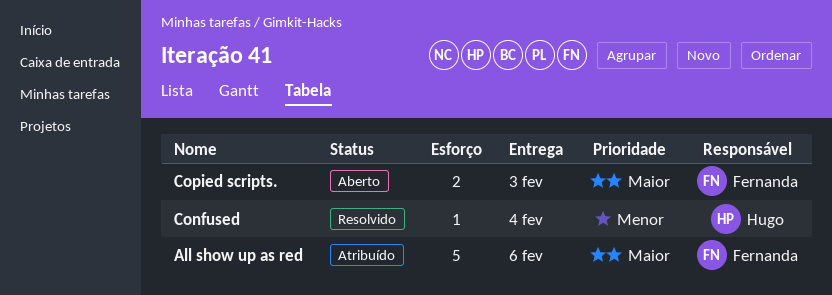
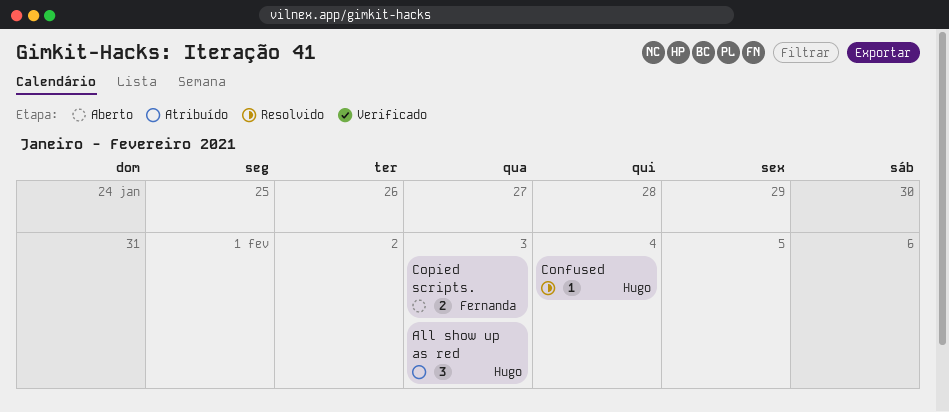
All show up as red, owner: Fernanda -> Hugo
All show up as red, estimate: 5 -> 3
All show up as red, due: Feb 6 -> Feb 3

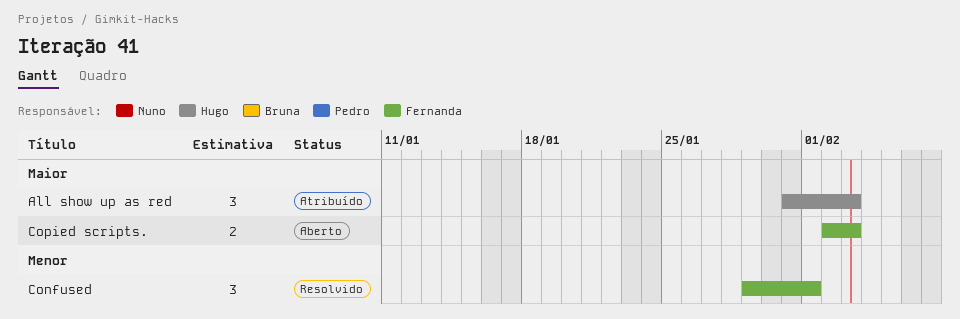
Confused, owner: Hugo -> Fernanda
Confused, estimate: 1 -> 3
Confused, due: Feb 4 -> Feb 1

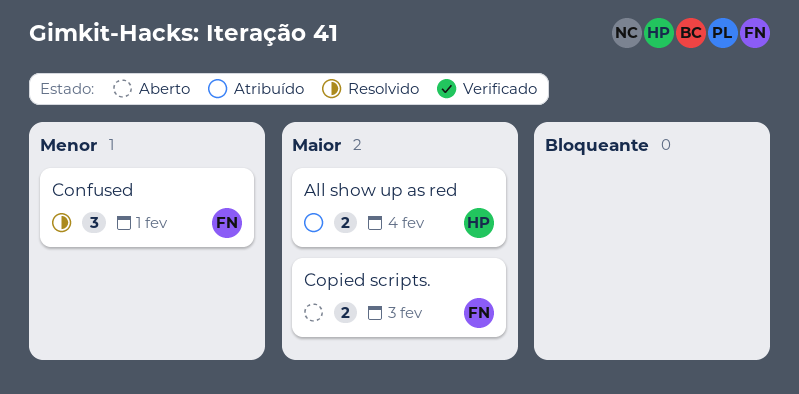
All show up as red, estimate: 3 -> 2
All show up as red, due: Feb 3 -> Feb 4

